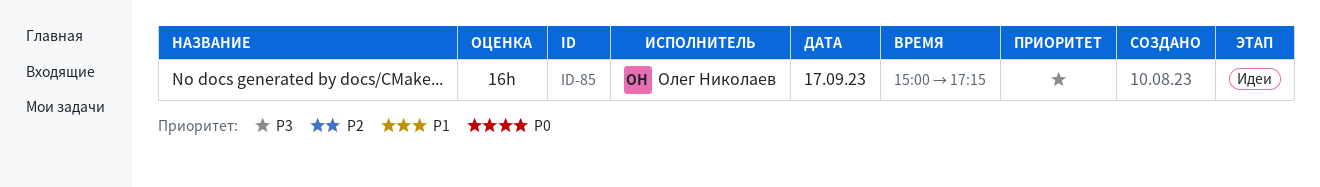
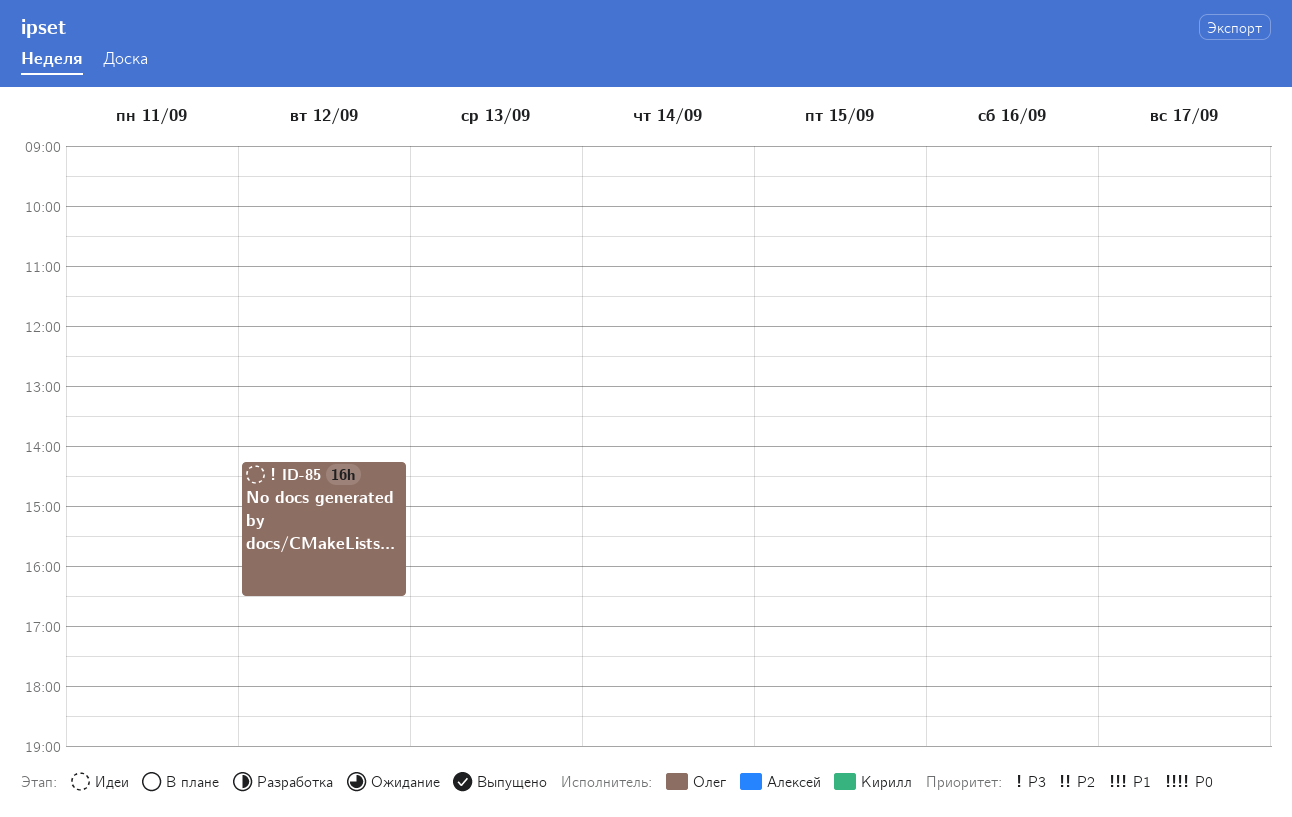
ID-85, day: Sep 17 -> Sep 12
ID-85, begins: 15:00 -> 14:15
ID-85, ends: 17:15 -> 16:30

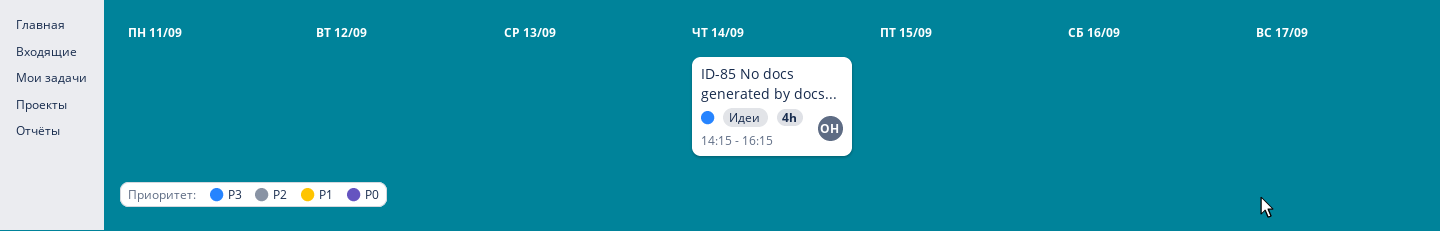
ID-85, estimate: 16h -> 4h
ID-85, day: Sep 12 -> Sep 14
ID-85, ends: 16:30 -> 16:15

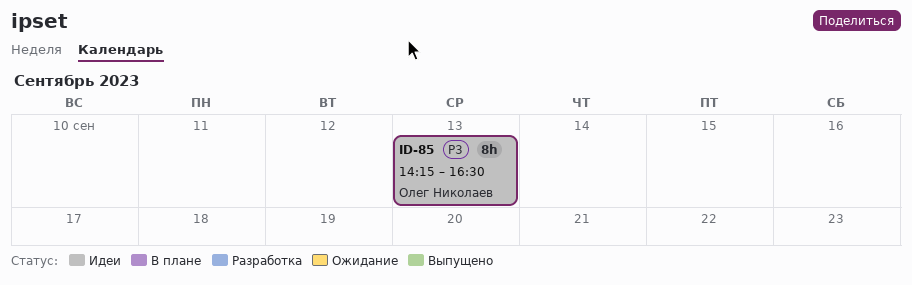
ID-85, estimate: 4h -> 8h
ID-85, day: Sep 14 -> Sep 13
ID-85, ends: 16:15 -> 16:30

